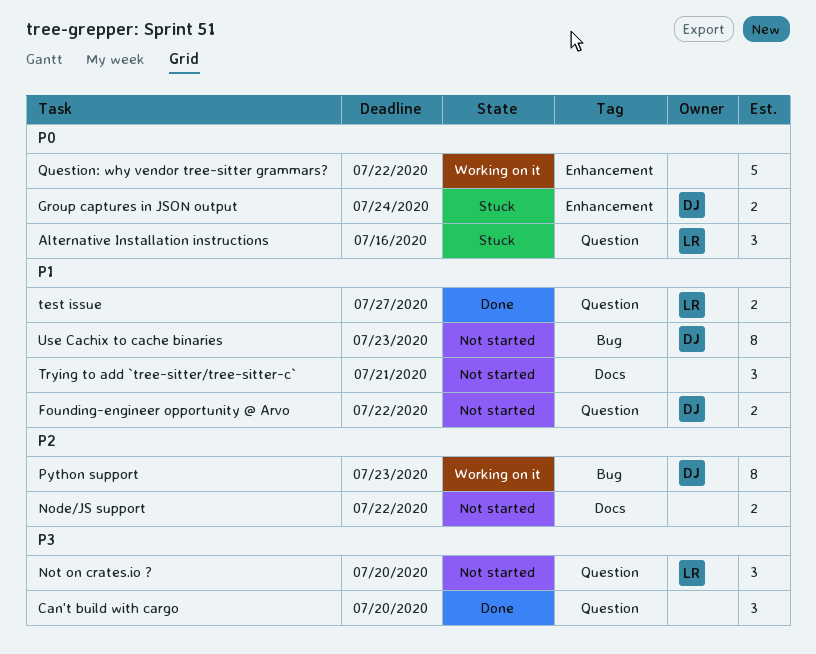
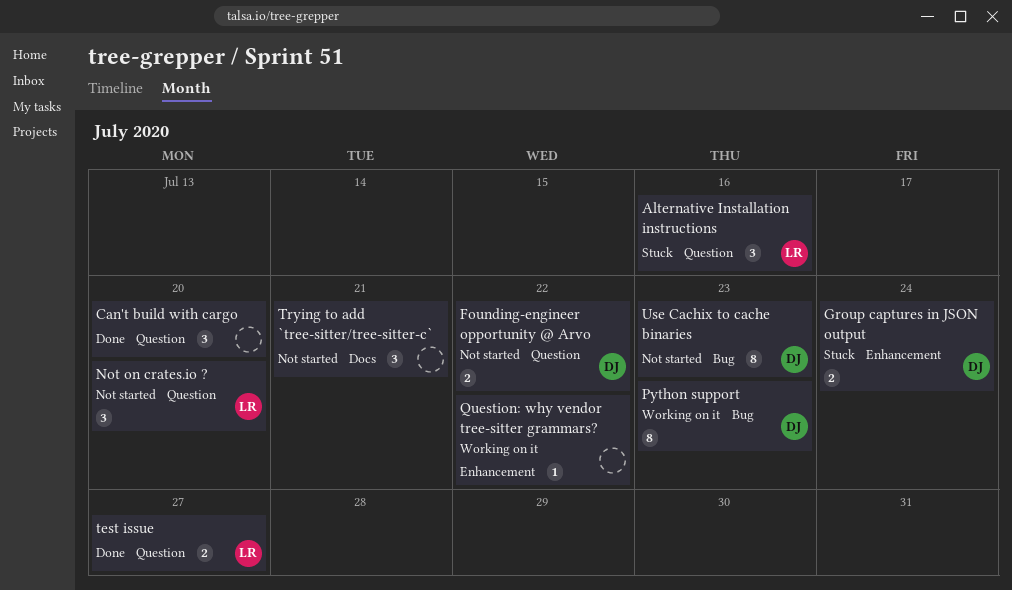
Node/JS support: present -> none
Question: why vendor tree-sitter grammars?, estimate: 5 -> 1

